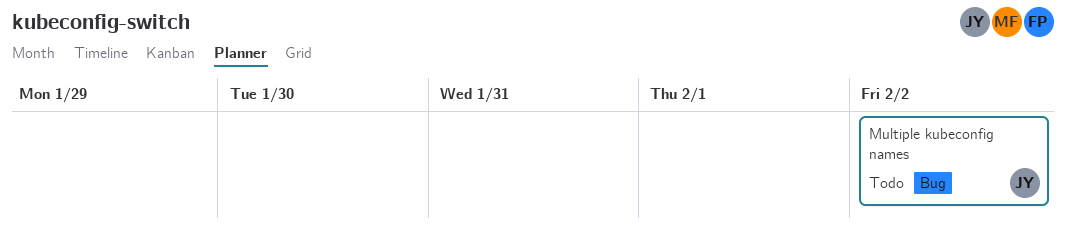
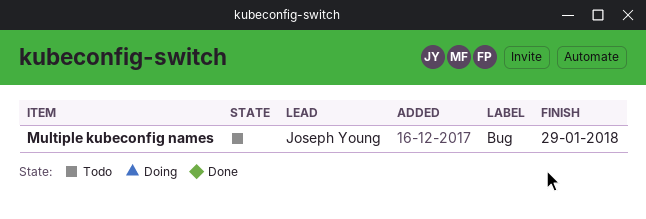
Multiple kubeconfig names, due: Feb 2 -> Jan 29

